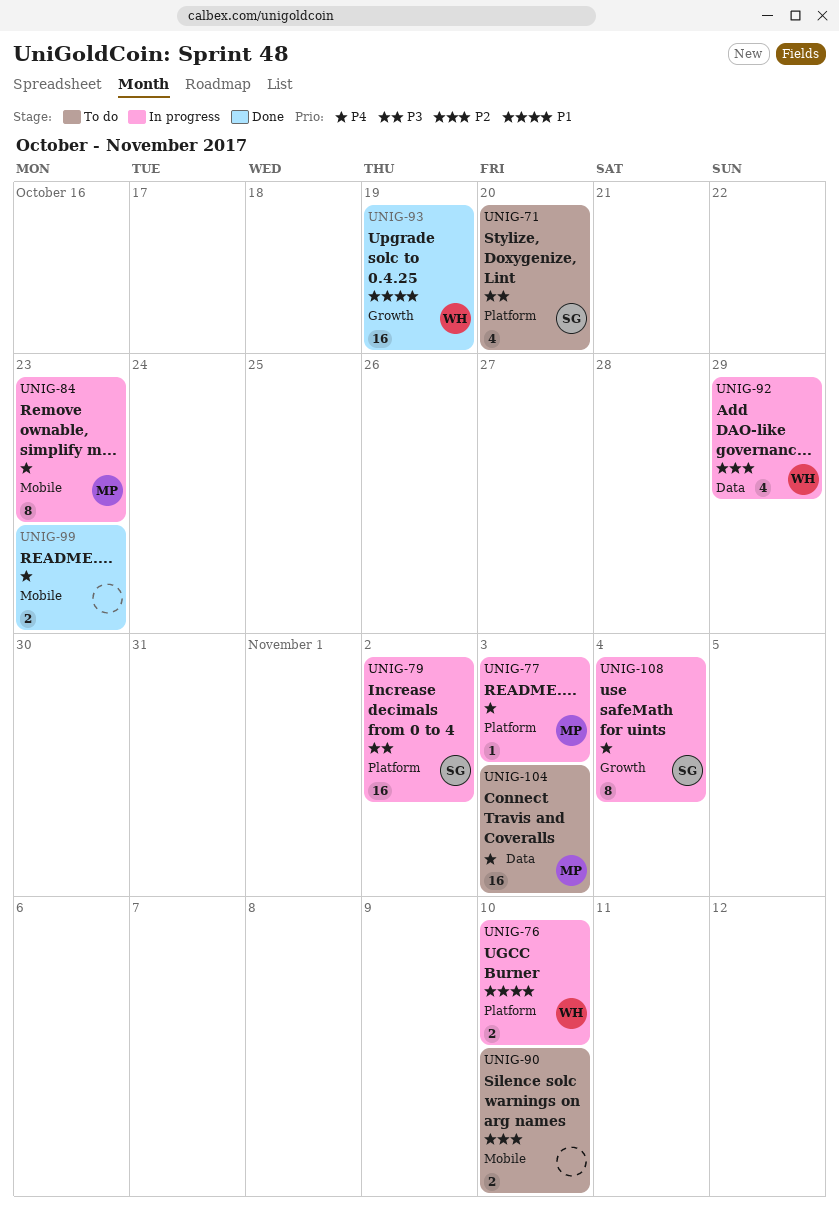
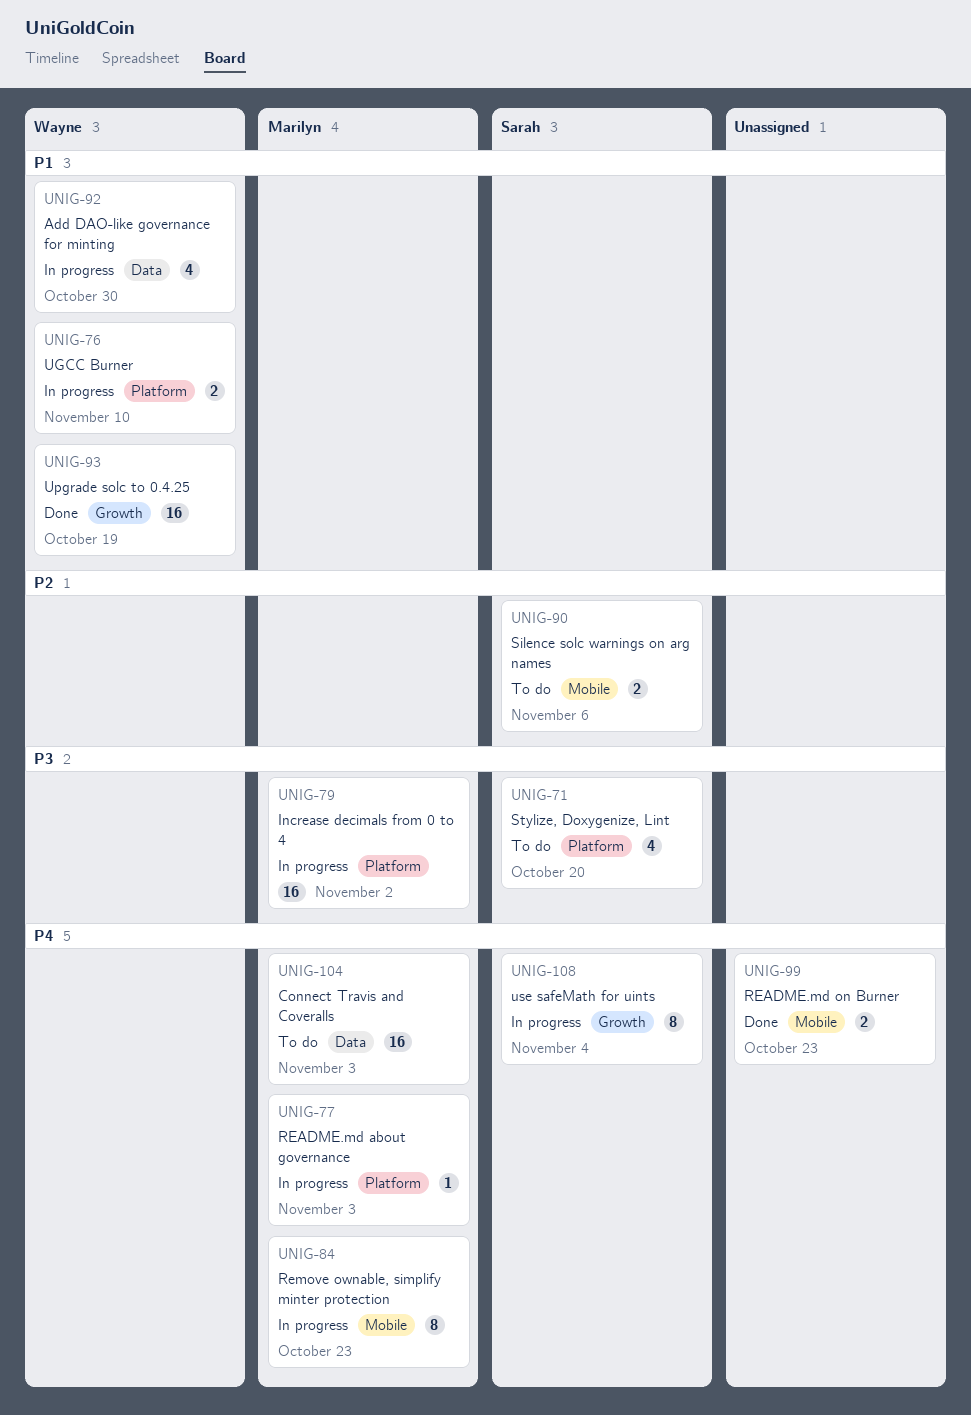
UNIG-79, owner: Sarah -> Marilyn
UNIG-90, owner: none -> Sarah
UNIG-90, due: Nov 10 -> Nov 6
UNIG-92, priority: P2 -> P1
UNIG-92, due: Oct 29 -> Oct 30

